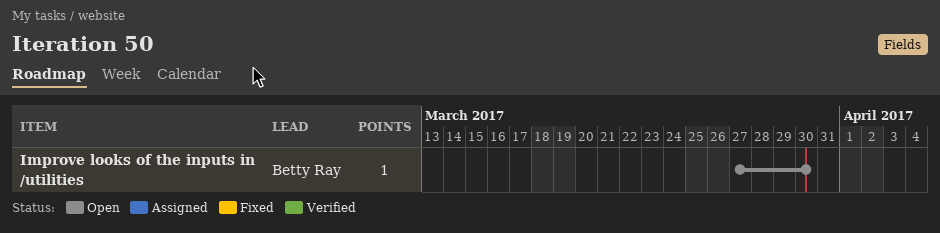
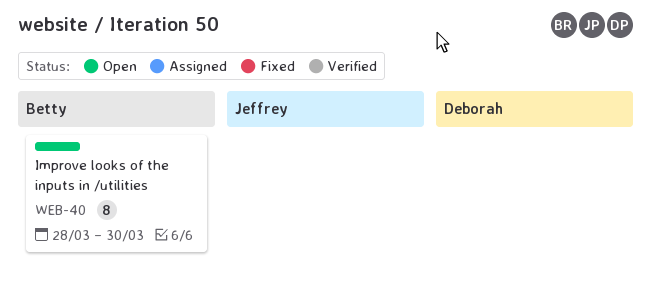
Improve looks of the inputs in /utilities, estimate: 1 -> 8
Improve looks of the inputs in /utilities, start: Mar 27 -> Mar 28

